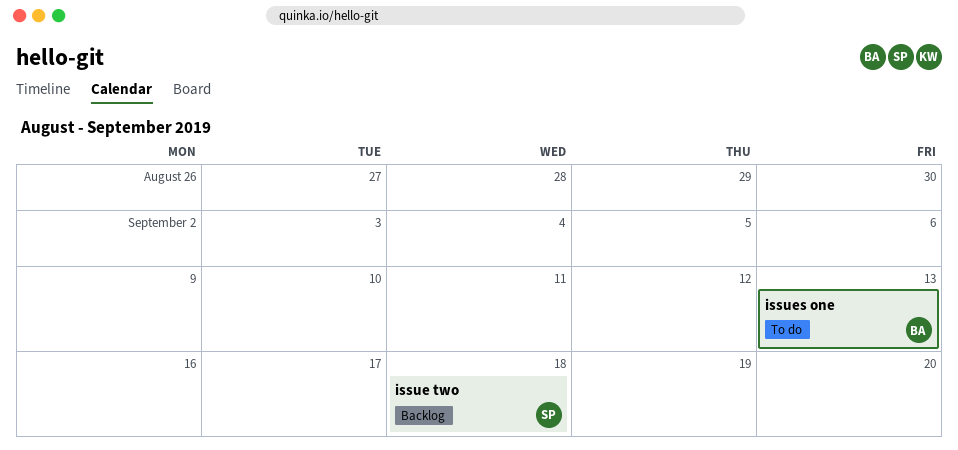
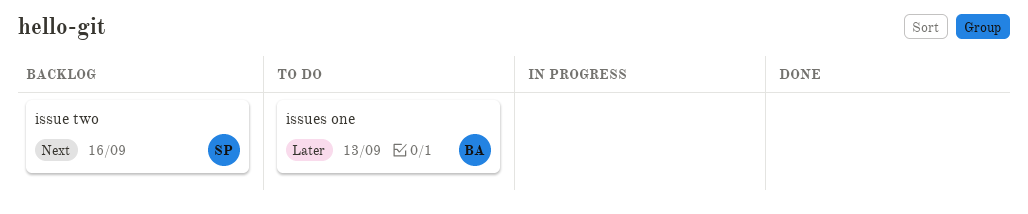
issue two, due: Sep 18 -> Sep 16

